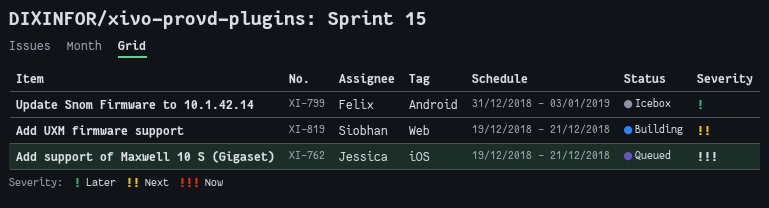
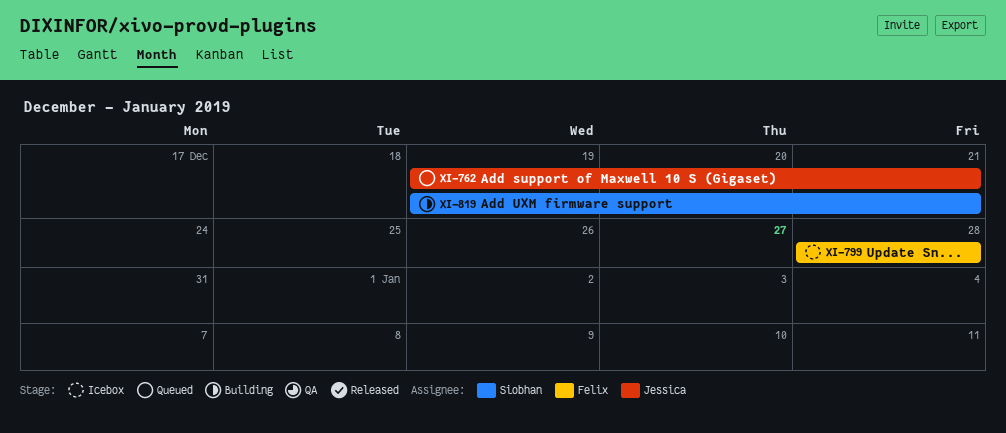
XI-799, start: Dec 31 -> Dec 28
XI-799, due: Jan 3 -> Dec 28

